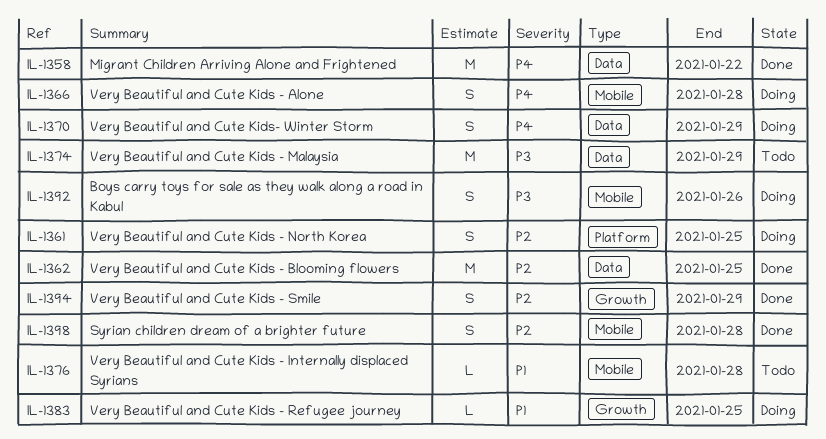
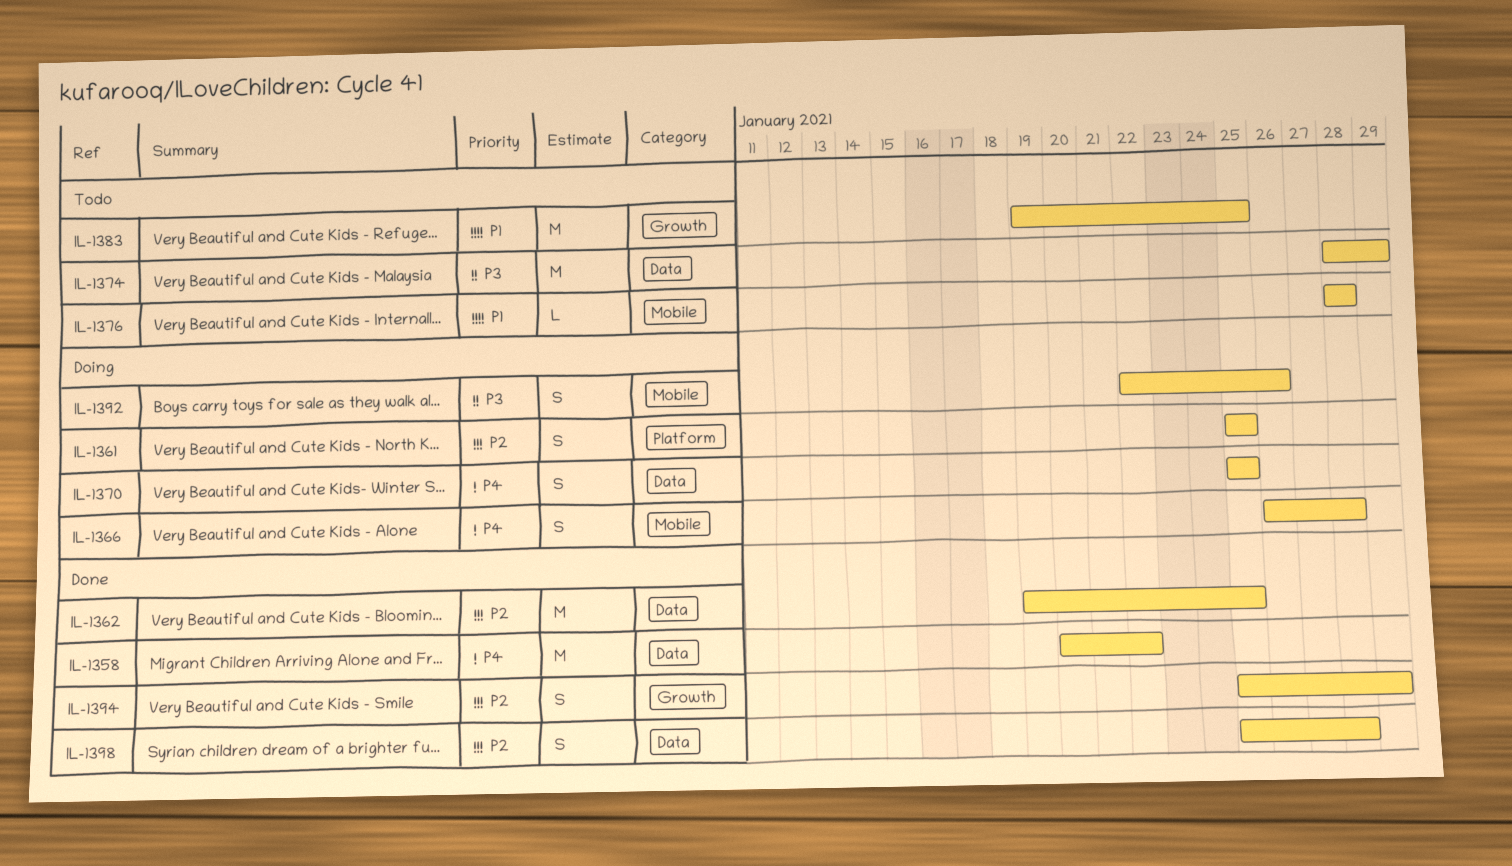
IL-1370, due: Jan 29 -> Jan 25
IL-1383, status: Doing -> Todo
IL-1383, estimate: L -> M
IL-1398, label: Mobile -> Data

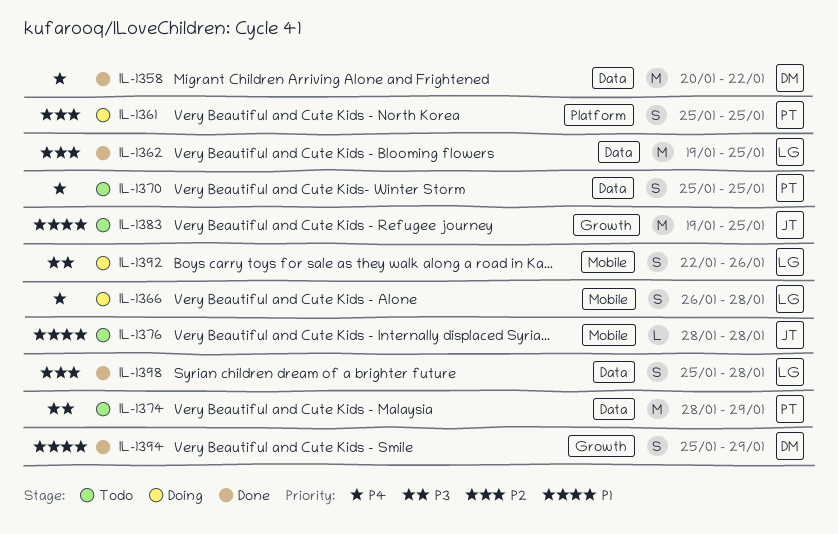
IL-1370, status: Doing -> Todo
IL-1394, priority: P2 -> P1

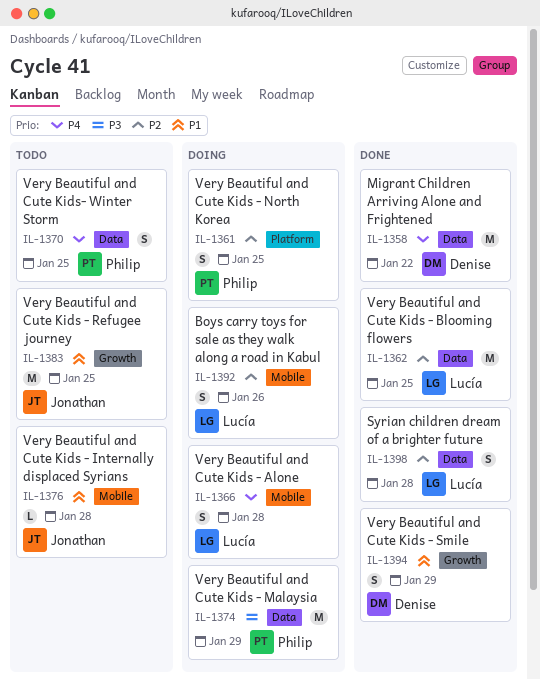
IL-1374, status: Todo -> Doing
IL-1392, priority: P3 -> P2

